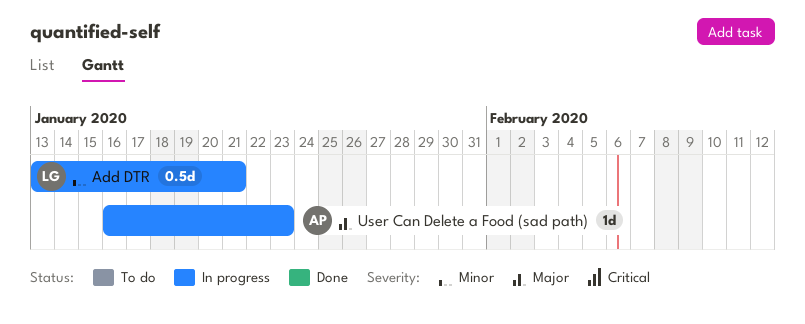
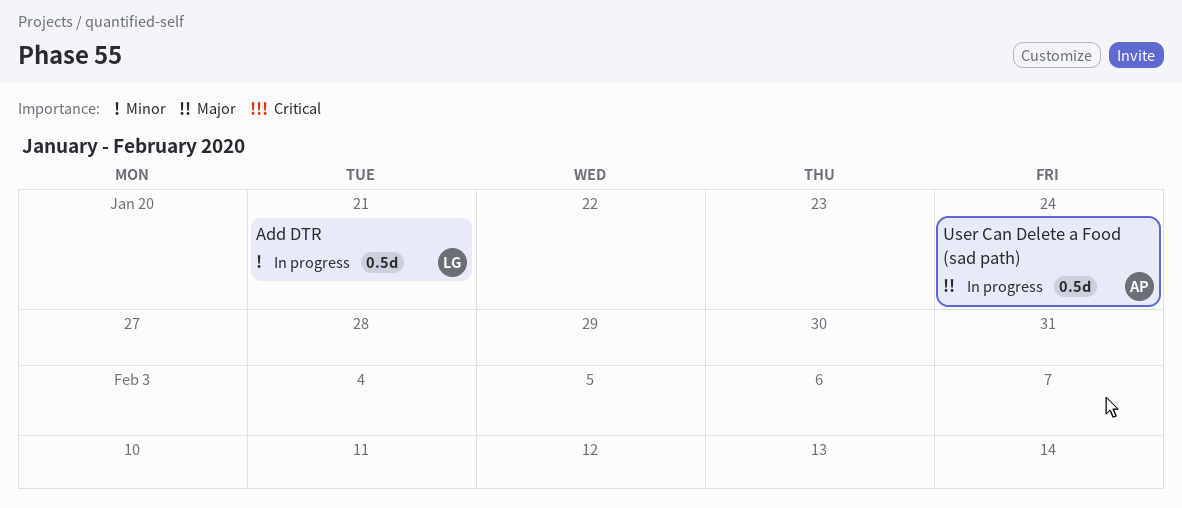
User Can Delete a Food (sad path), estimate: 1d -> 0.5d
User Can Delete a Food (sad path), due: Jan 23 -> Jan 24

